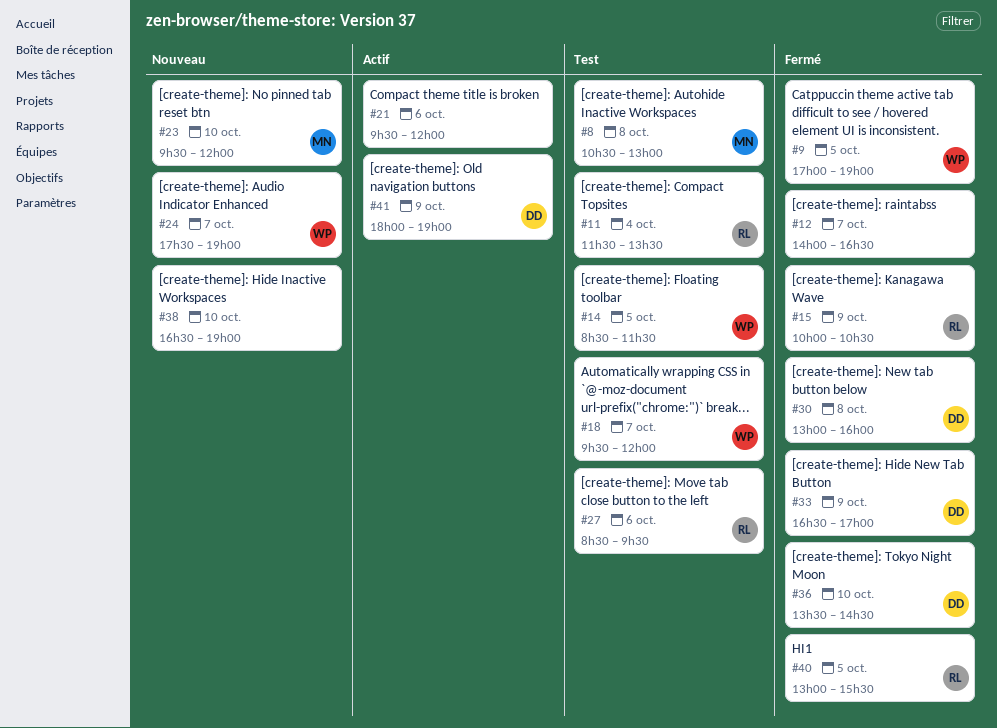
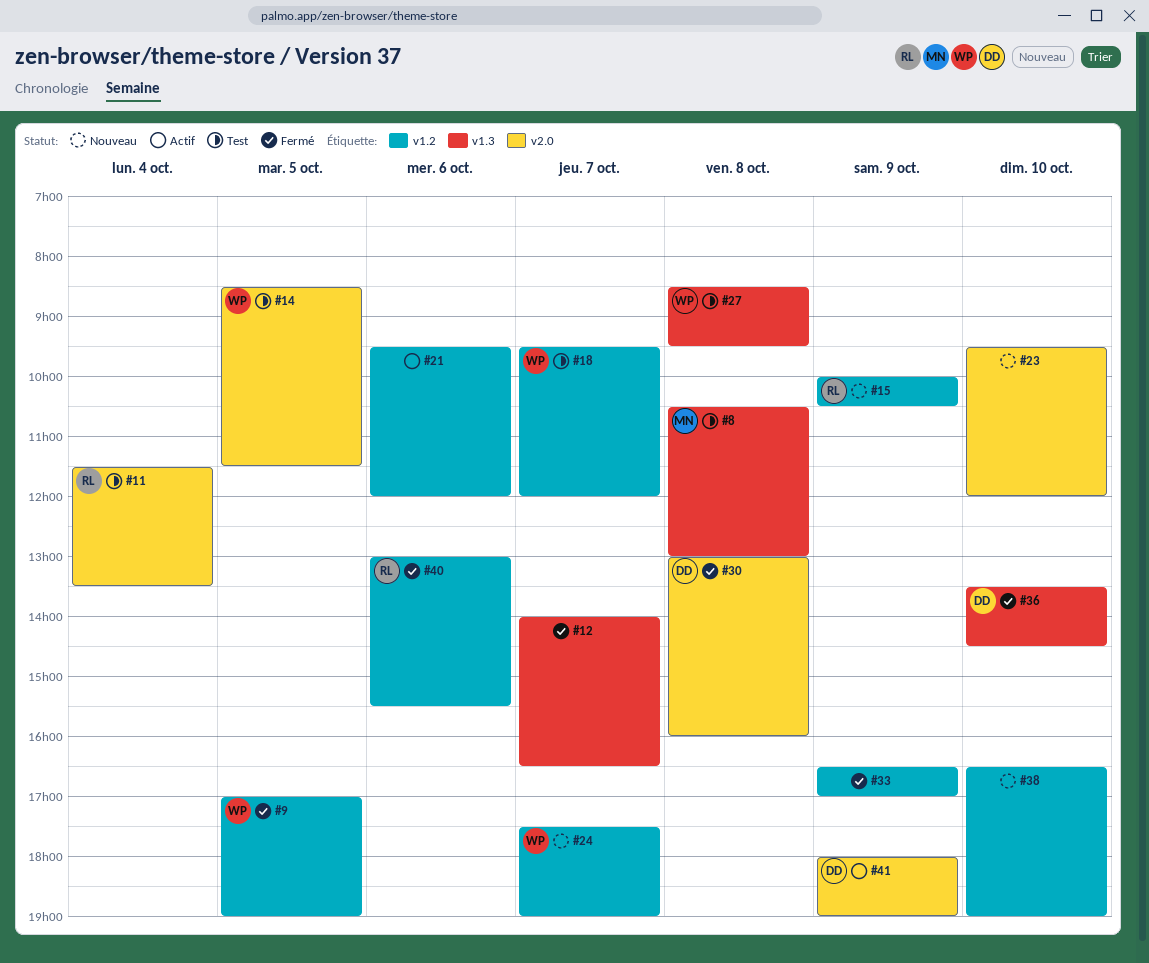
#15, status: Fermé -> Nouveau
#23, owner: MN -> none
#27, owner: RL -> WP
#27, day: Oct 6 -> Oct 8
#33, owner: DD -> none
#40, day: Oct 5 -> Oct 6

